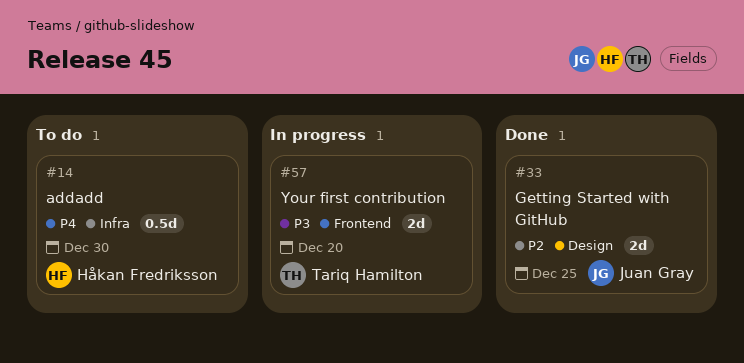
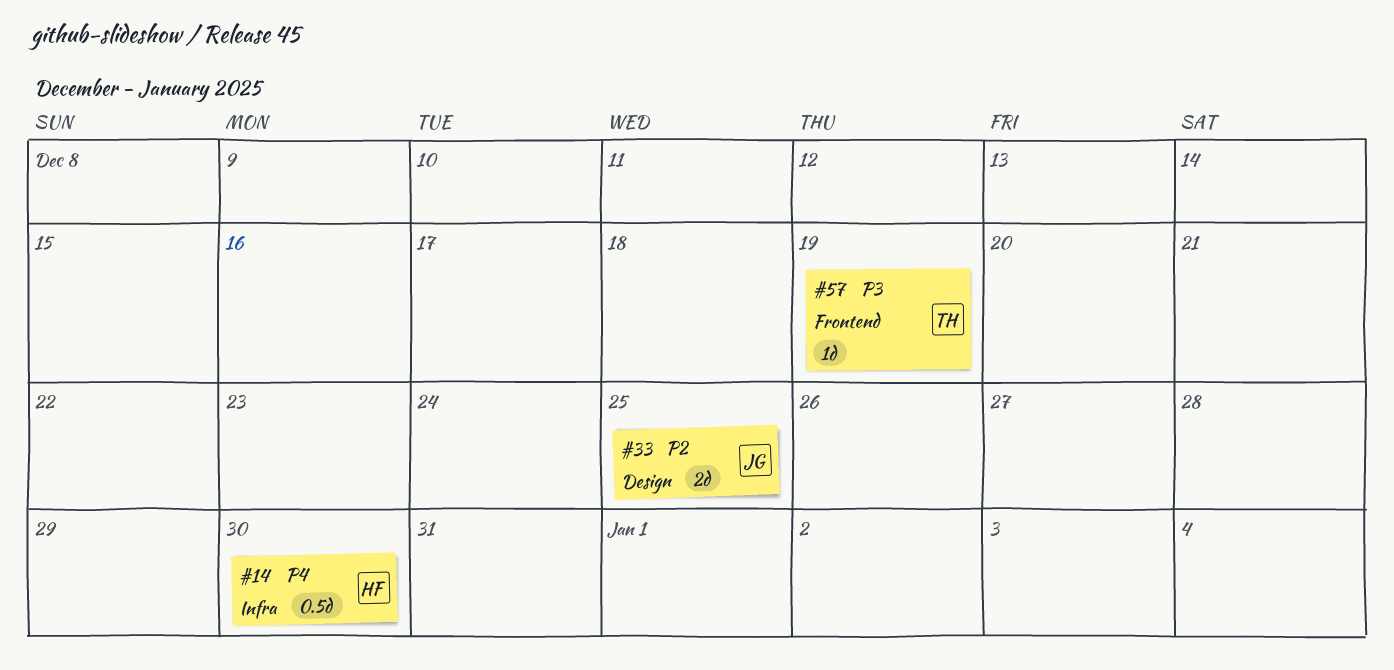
#57, estimate: 2d -> 1d
#57, due: Dec 20 -> Dec 19

